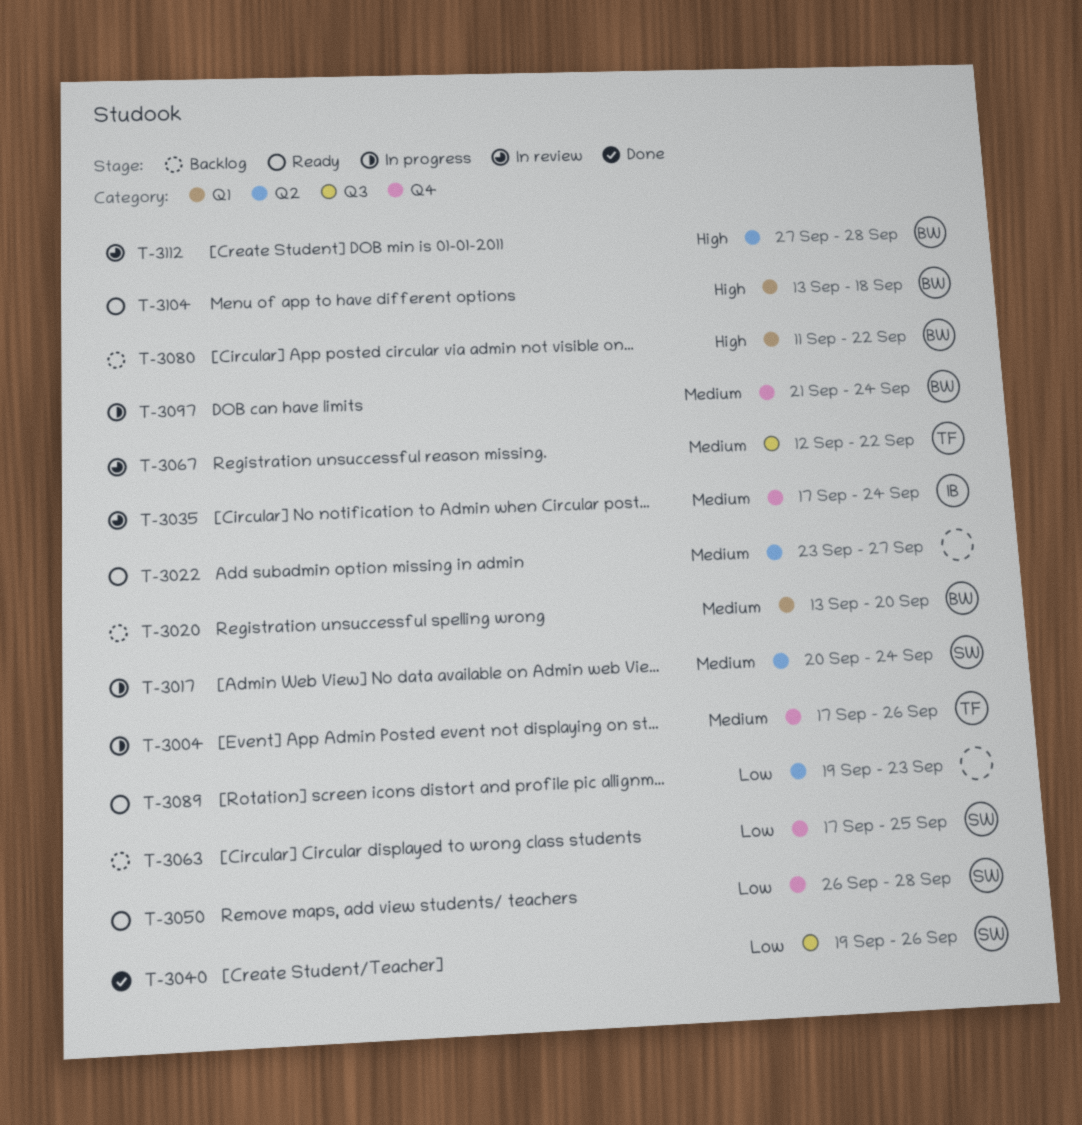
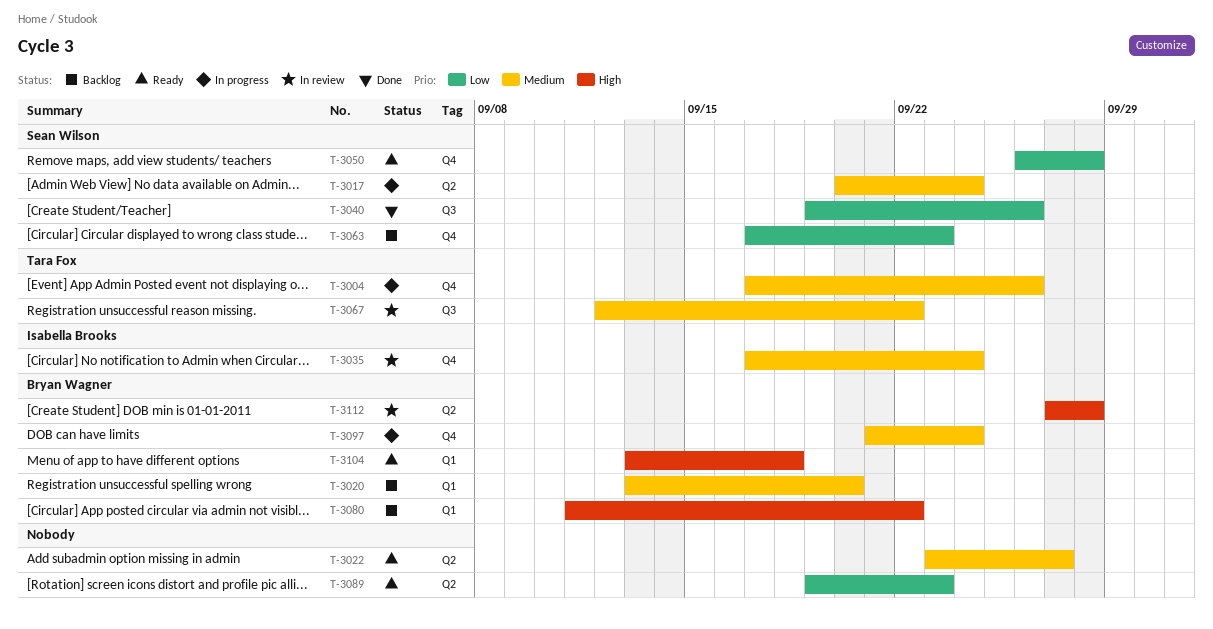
T-3063, due: Sep 25 -> Sep 23

